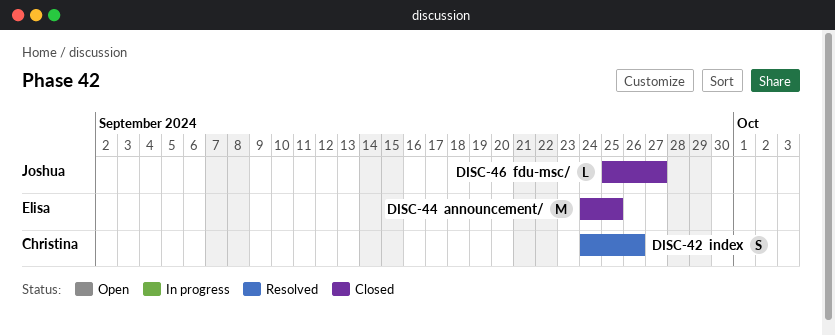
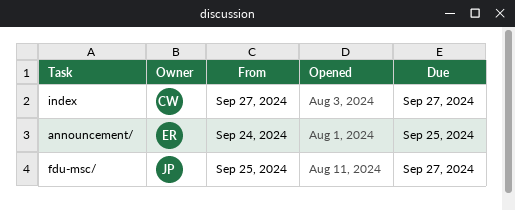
index, start: Sep 24 -> Sep 27
index, due: Sep 26 -> Sep 27

